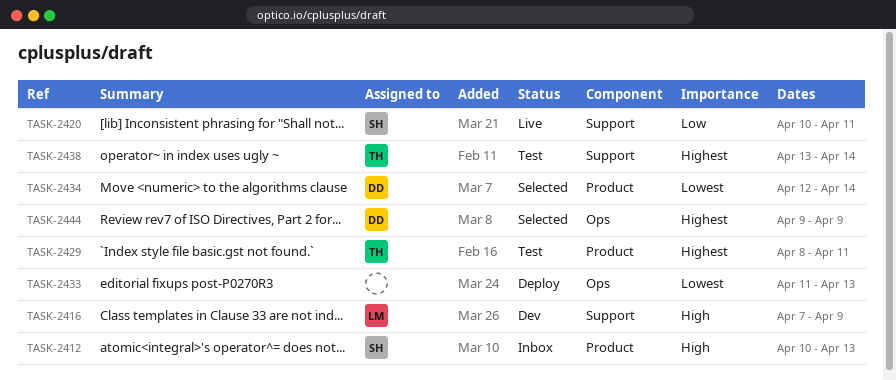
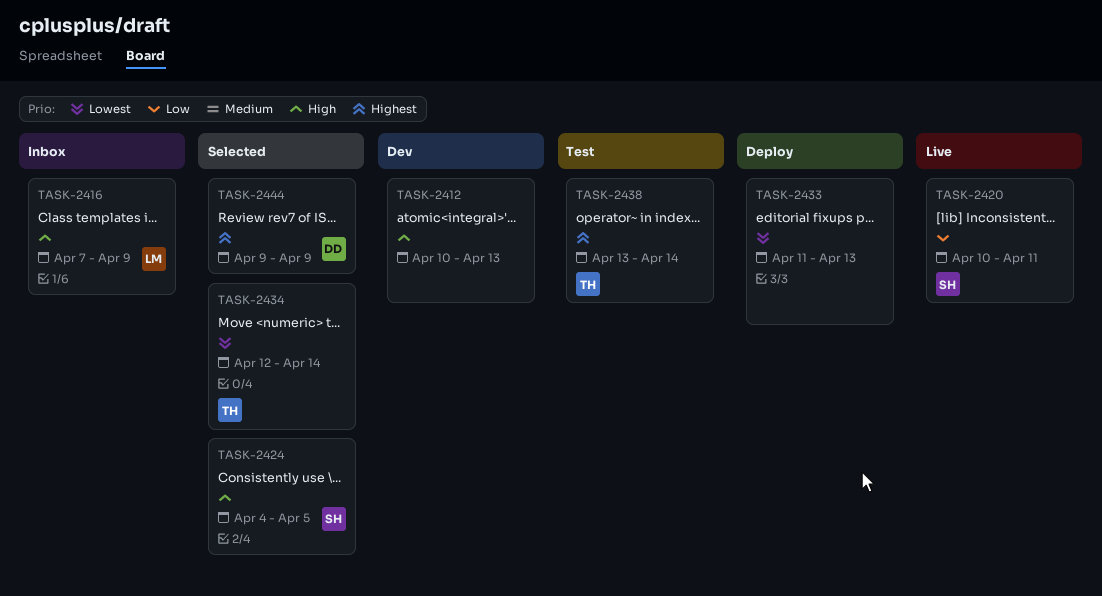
TASK-2412, status: Inbox -> Dev
TASK-2412, owner: SH -> none
TASK-2416, status: Dev -> Inbox
TASK-2424: none -> present
TASK-2429: present -> none
TASK-2434, owner: DD -> TH

